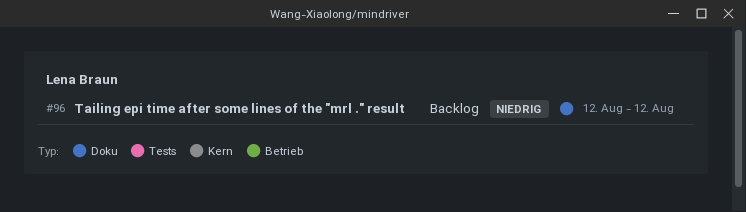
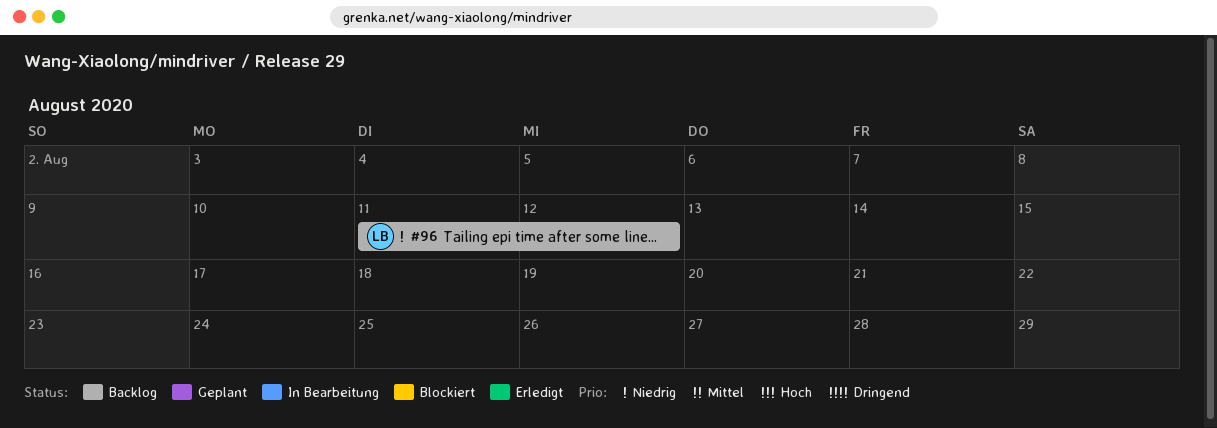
#96, start: Aug 12 -> Aug 11

